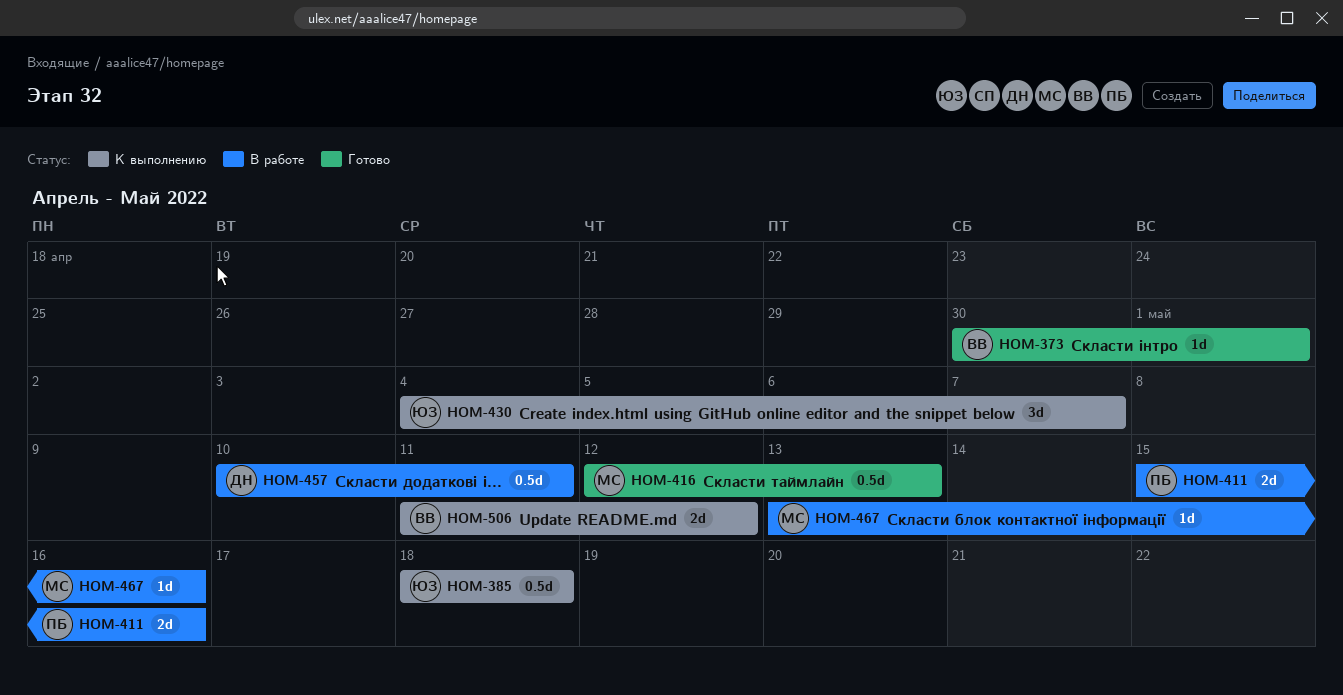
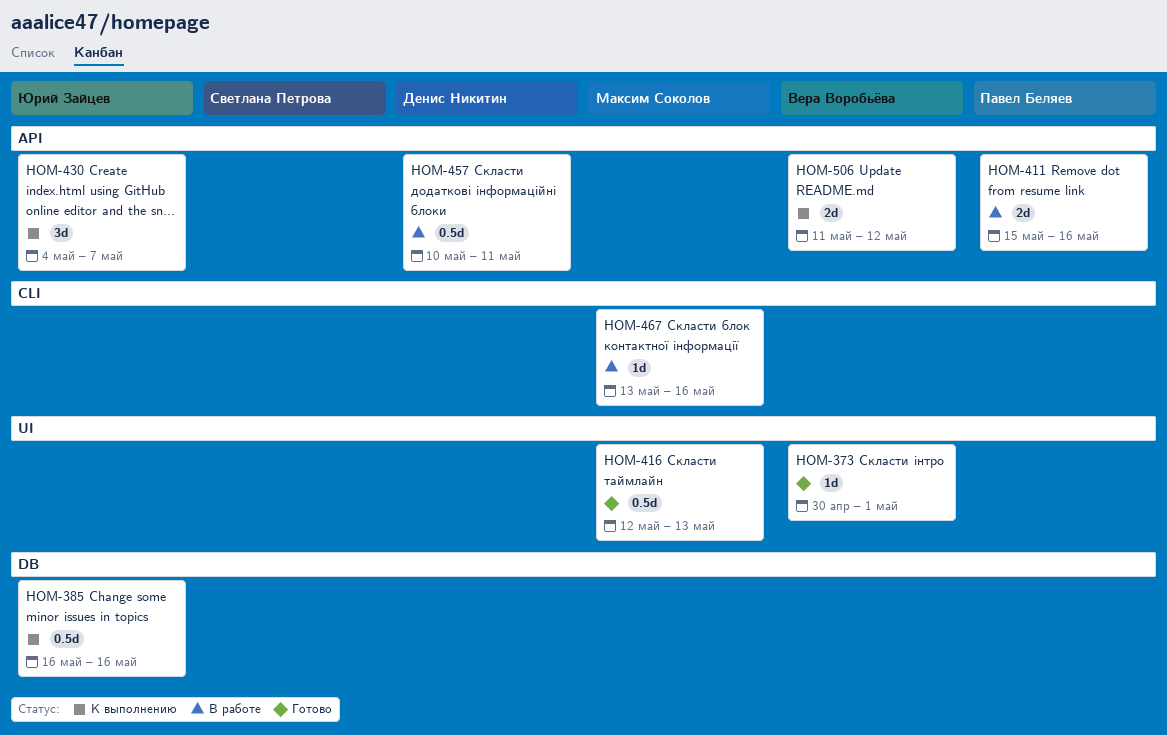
HOM-385, start: May 18 -> May 16
HOM-385, due: May 18 -> May 16

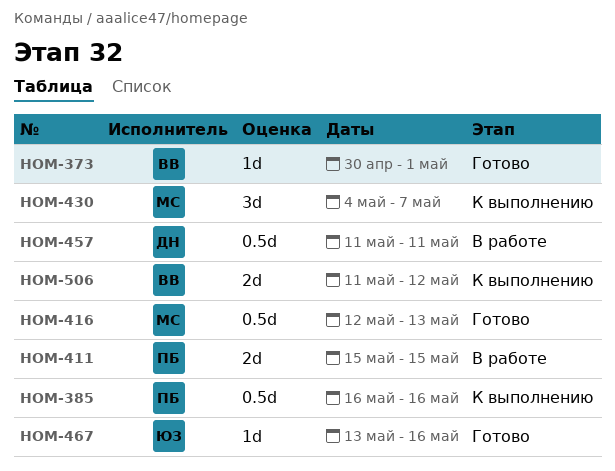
HOM-385, owner: Юрий Зайцев -> Павел Беляев
HOM-411, due: May 16 -> May 15
HOM-430, owner: Юрий Зайцев -> Максим Соколов
HOM-457, start: May 10 -> May 11
HOM-467, status: В работе -> Готово
HOM-467, owner: Максим Соколов -> Юрий Зайцев

